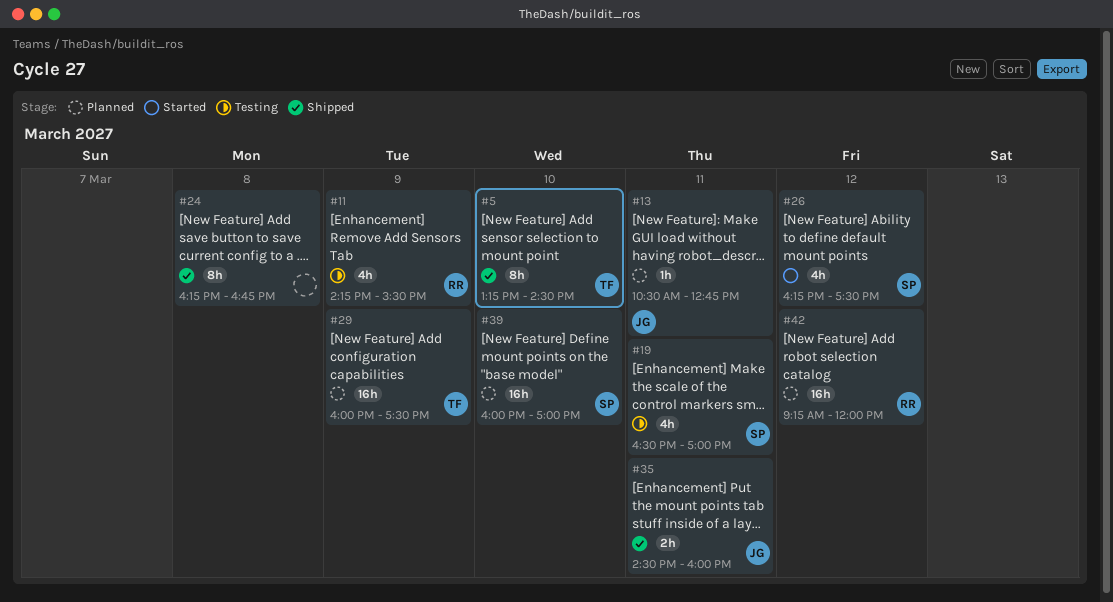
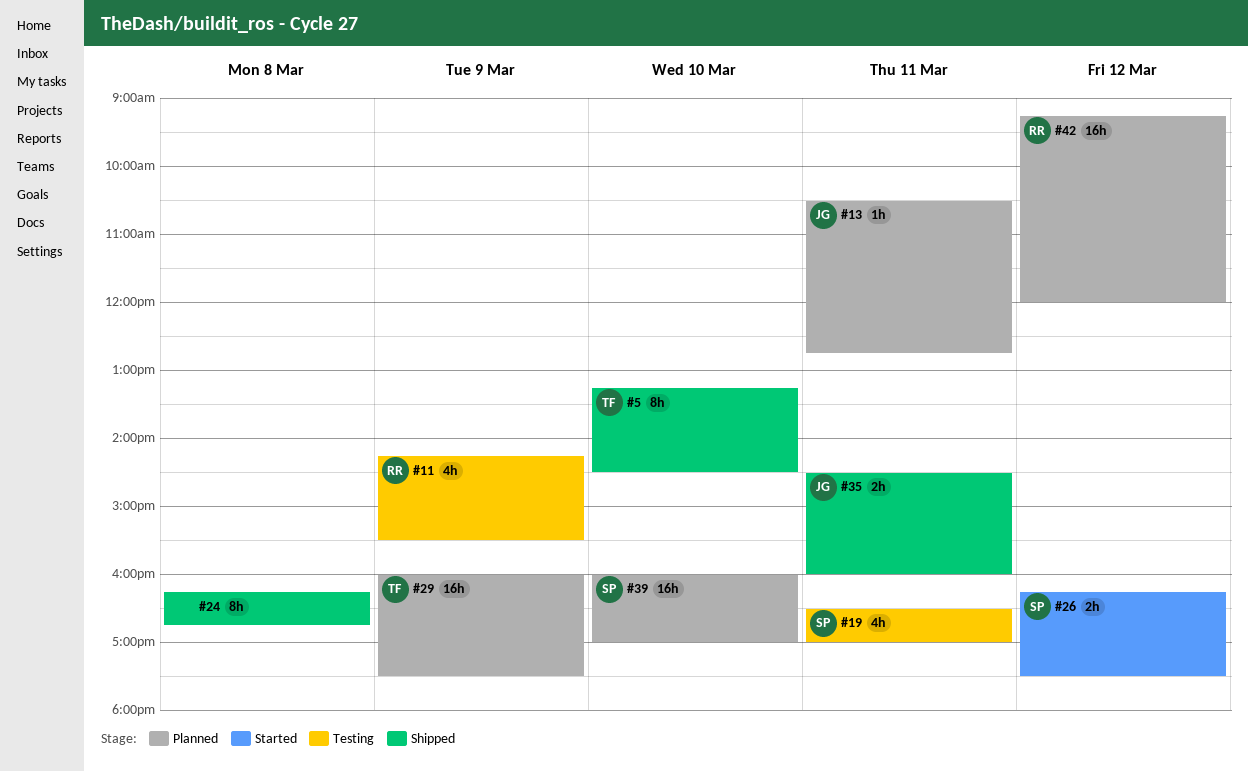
#26, estimate: 4h -> 2h

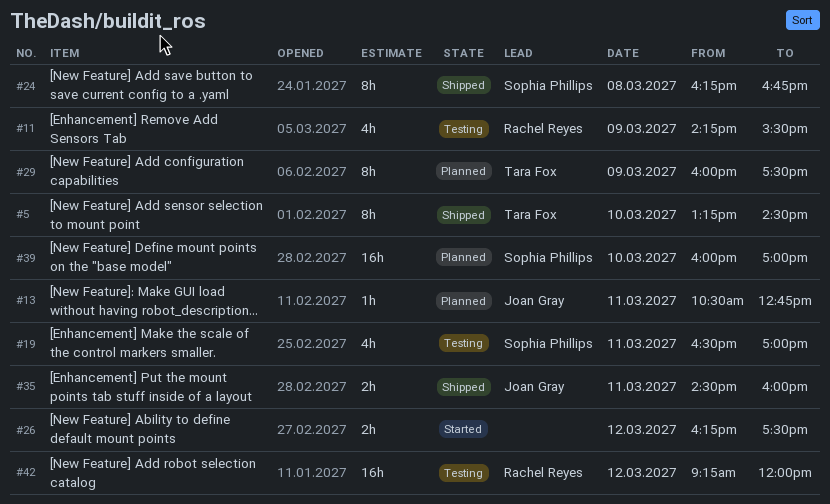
#24, owner: none -> Sophia Phillips
#26, owner: Sophia Phillips -> none
#29, estimate: 16h -> 8h
#42, status: Planned -> Testing

